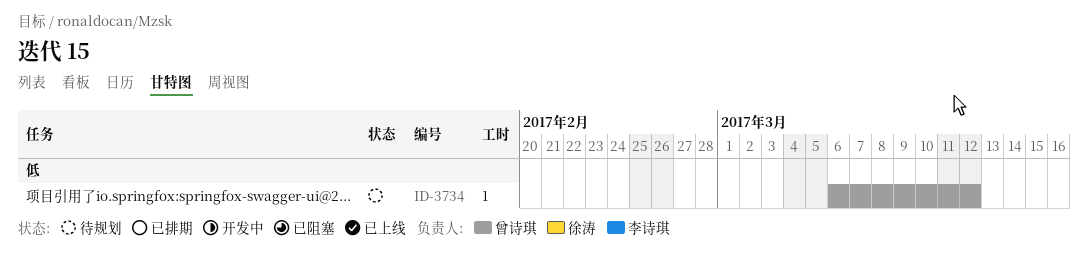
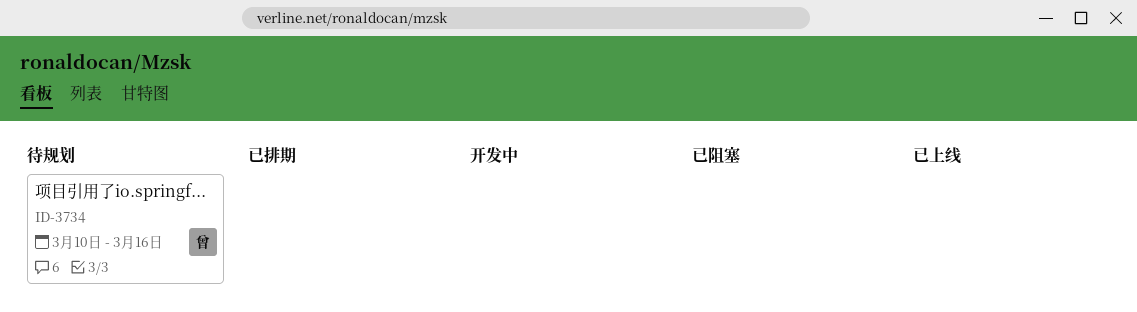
ID-3734, start: Mar 6 -> Mar 10
ID-3734, due: Mar 12 -> Mar 16

